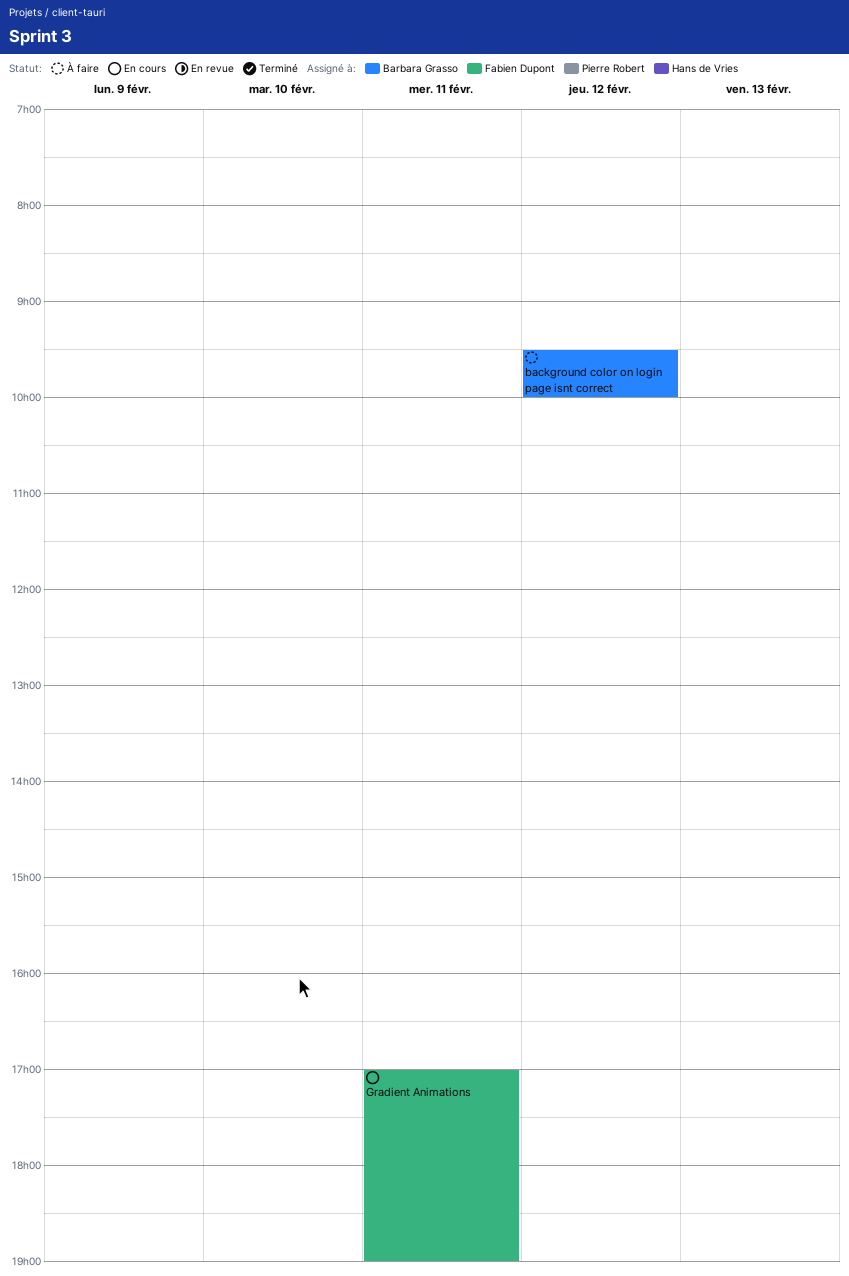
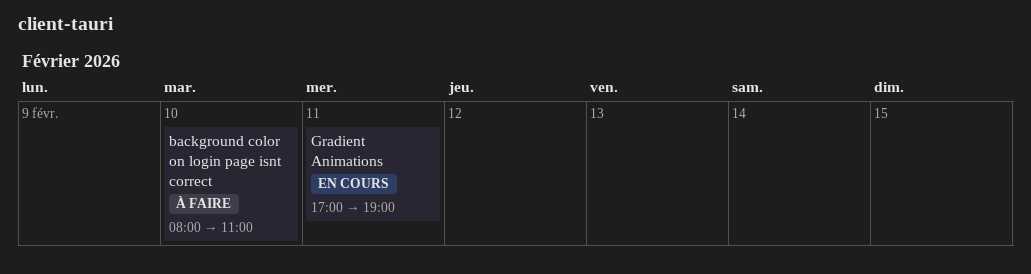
background color on login page isnt correct, day: Feb 12 -> Feb 10
background color on login page isnt correct, begins: 09:30 -> 08:00
background color on login page isnt correct, ends: 10:00 -> 11:00

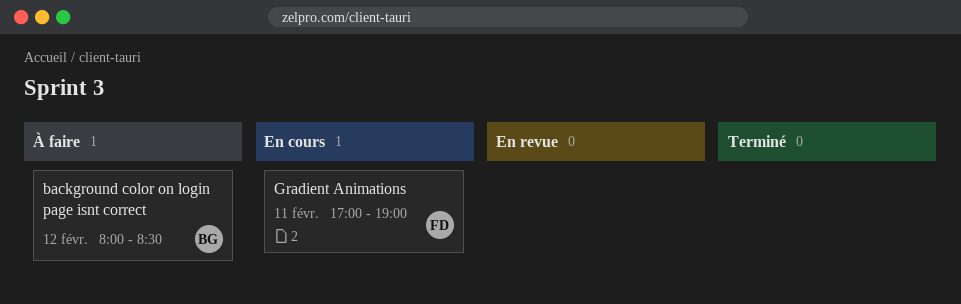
background color on login page isnt correct, day: Feb 10 -> Feb 12
background color on login page isnt correct, ends: 11:00 -> 08:30

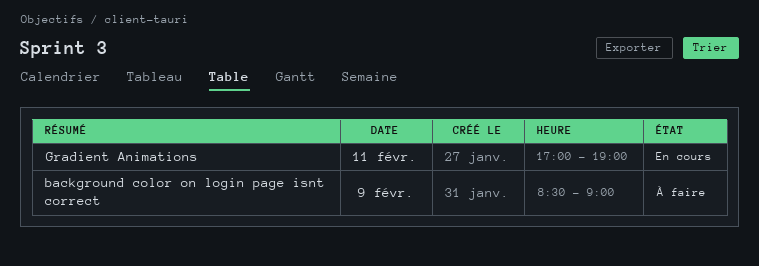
background color on login page isnt correct, day: Feb 12 -> Feb 9
background color on login page isnt correct, begins: 08:00 -> 08:30
background color on login page isnt correct, ends: 08:30 -> 09:00

